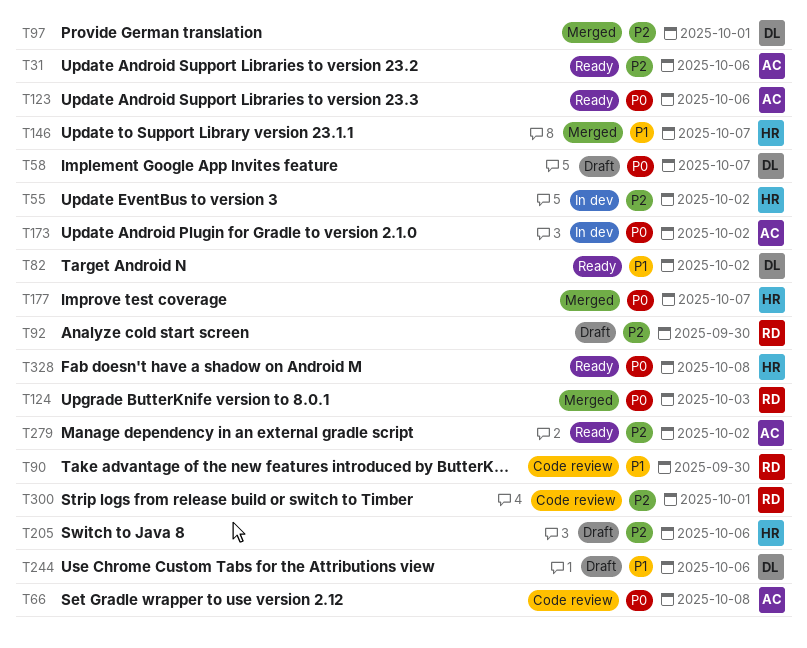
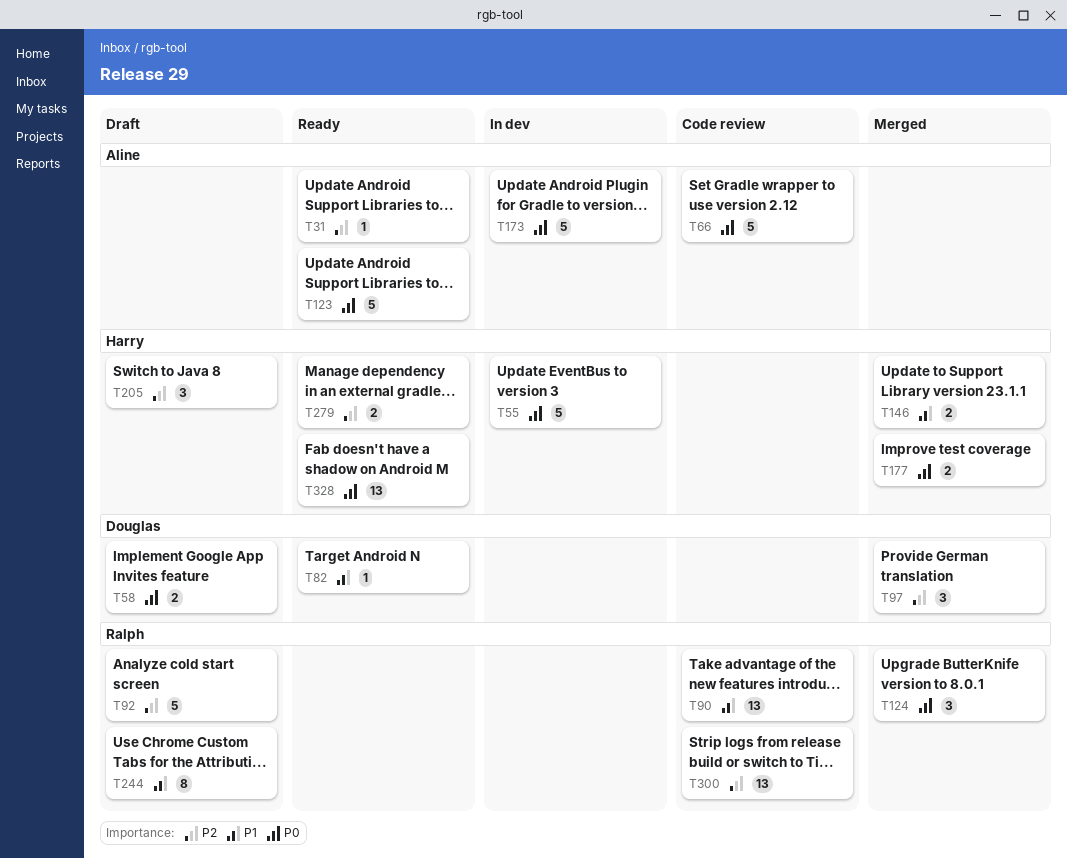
T55, priority: P2 -> P0
T244, owner: Douglas -> Ralph
T279, owner: Aline -> Harry

